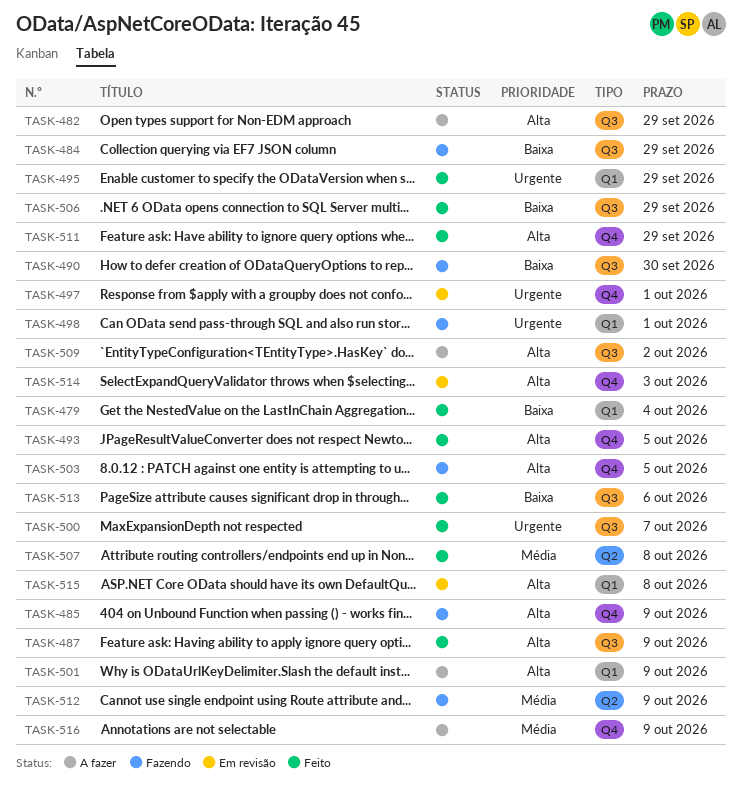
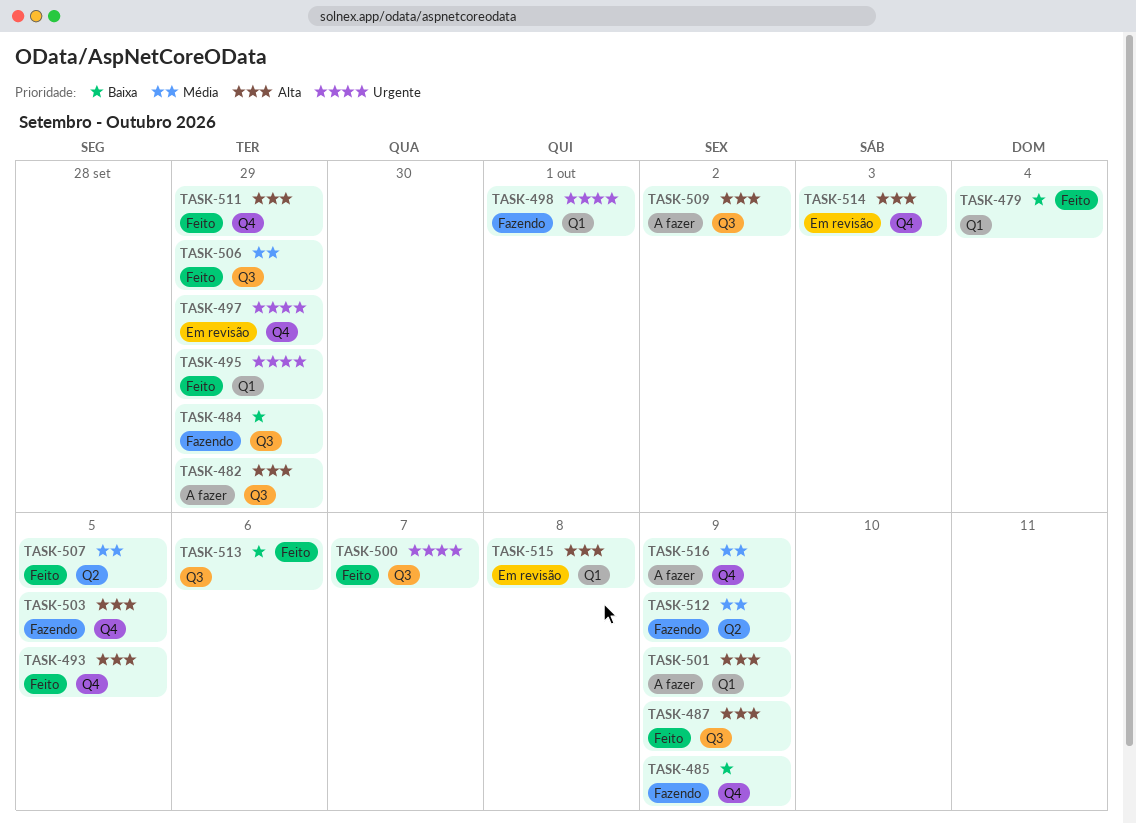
TASK-485, priority: Alta -> Baixa
TASK-490: present -> none
TASK-497, due: Oct 1 -> Sep 29
TASK-506, priority: Baixa -> Média
TASK-507, due: Oct 8 -> Oct 5

